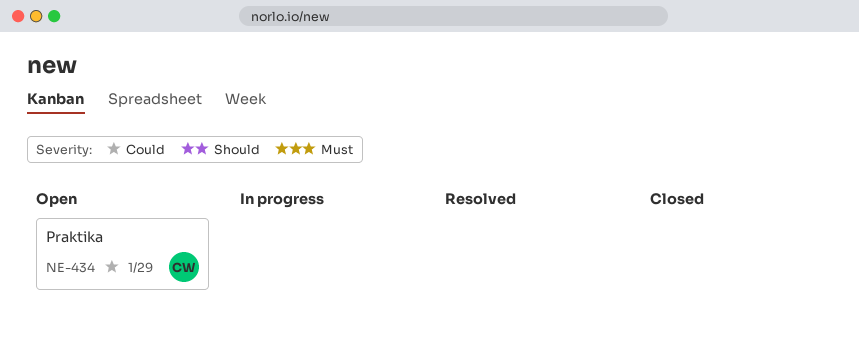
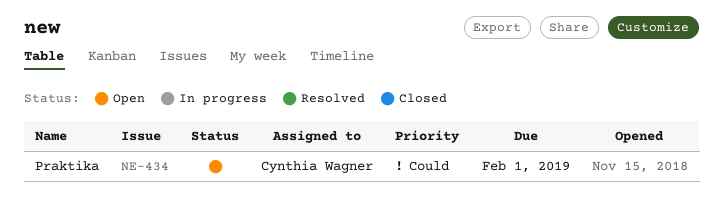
NE-434, due: Jan 29 -> Feb 1

